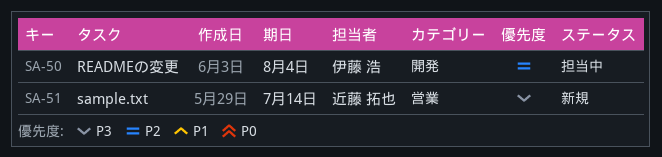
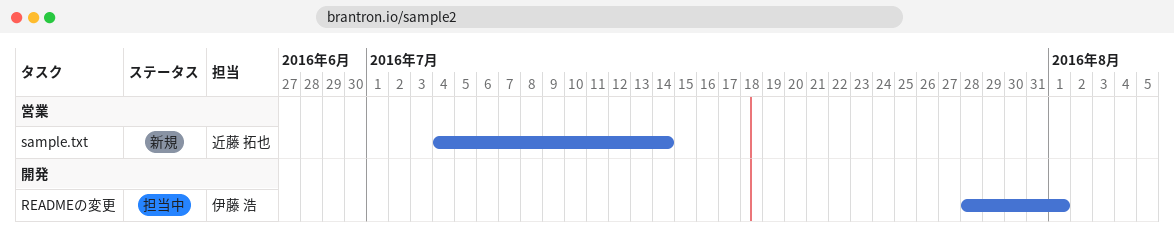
READMEの変更, due: Aug 4 -> Aug 1

